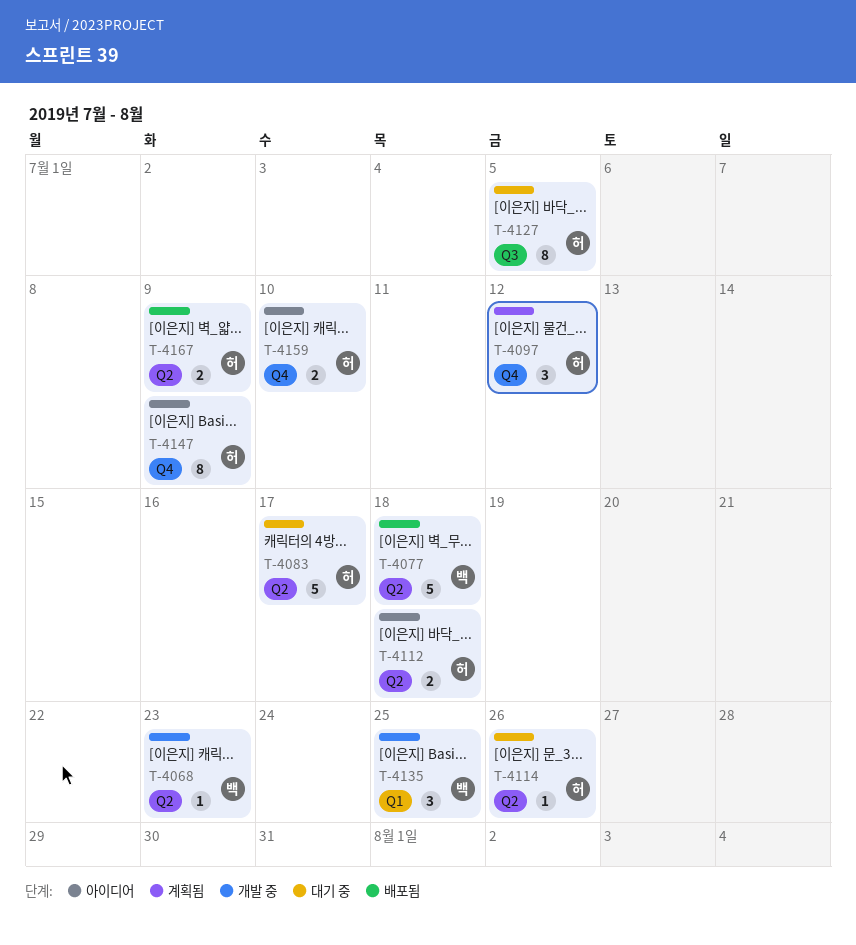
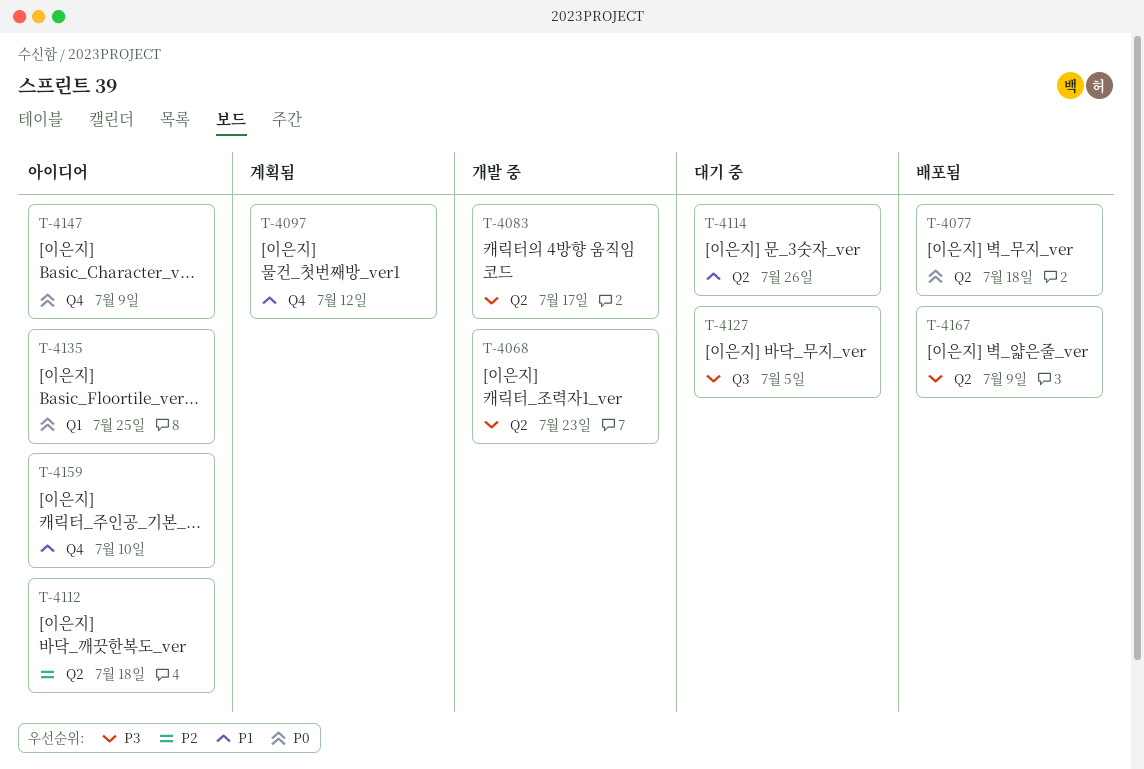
T-4083, status: 대기 중 -> 개발 중
T-4135, status: 개발 중 -> 아이디어

